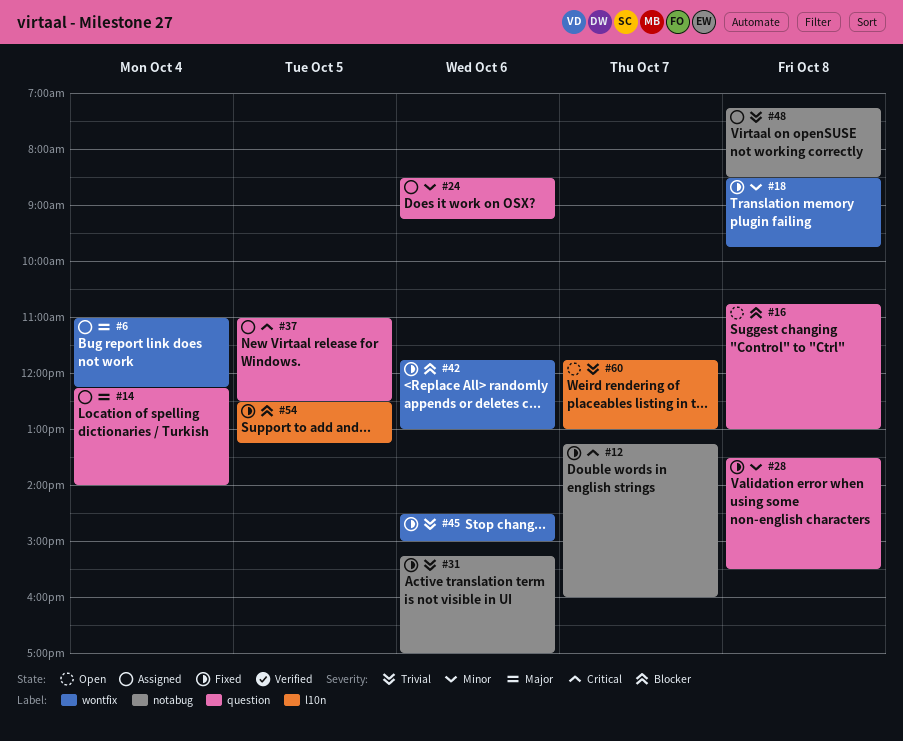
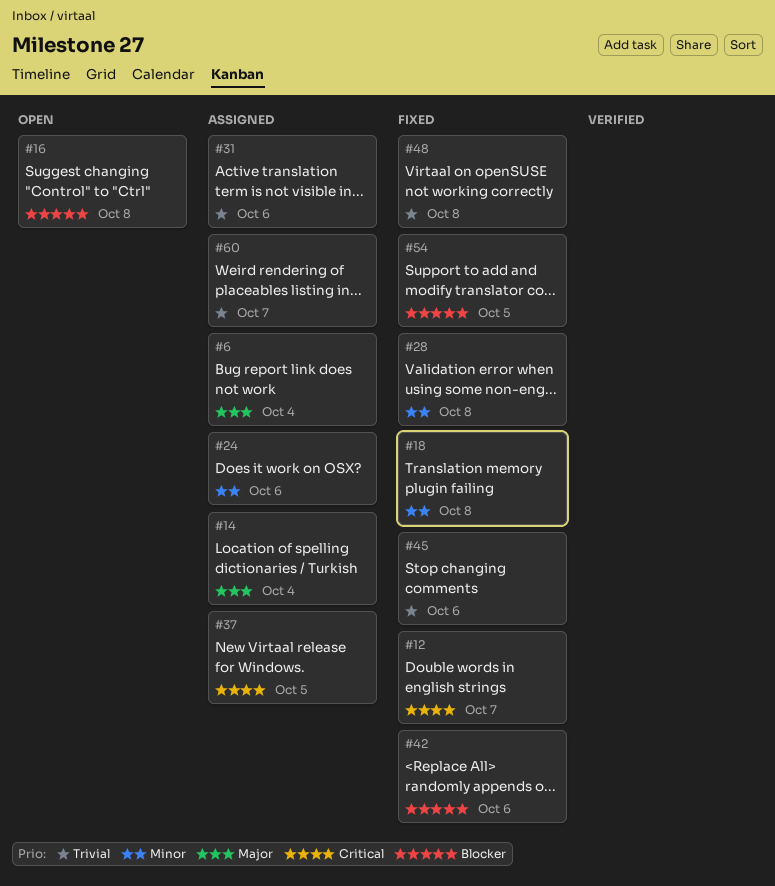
#31, status: Fixed -> Assigned
#48, status: Assigned -> Fixed
#60, status: Open -> Assigned

